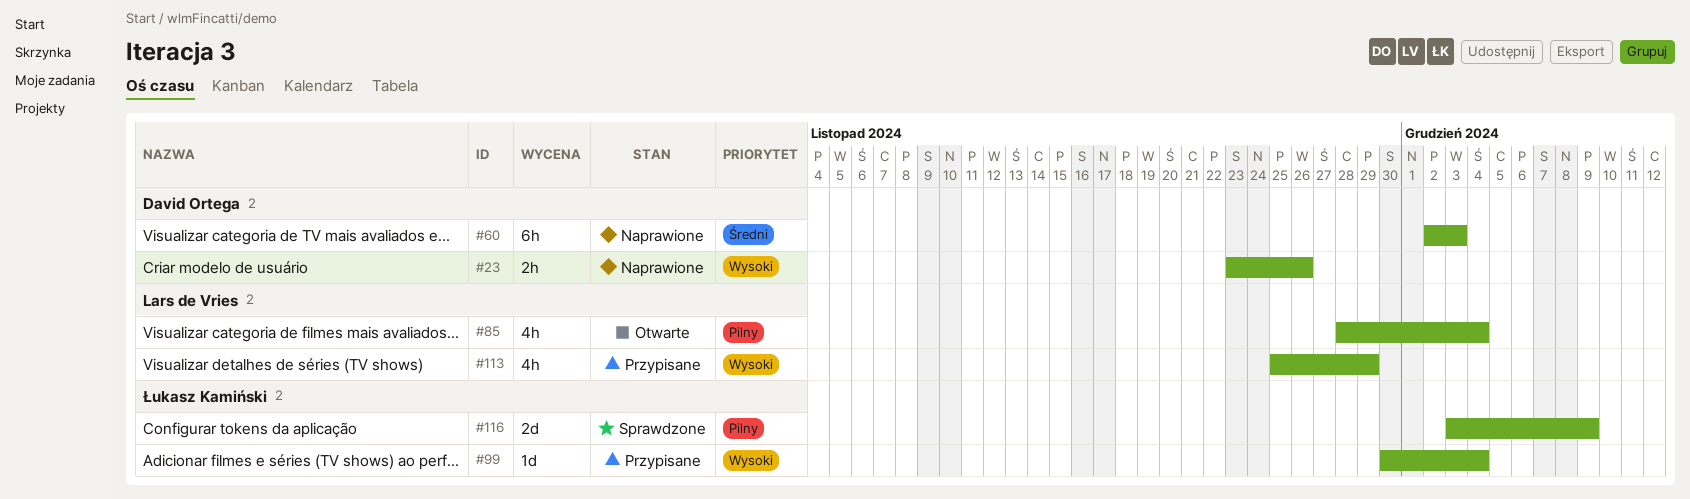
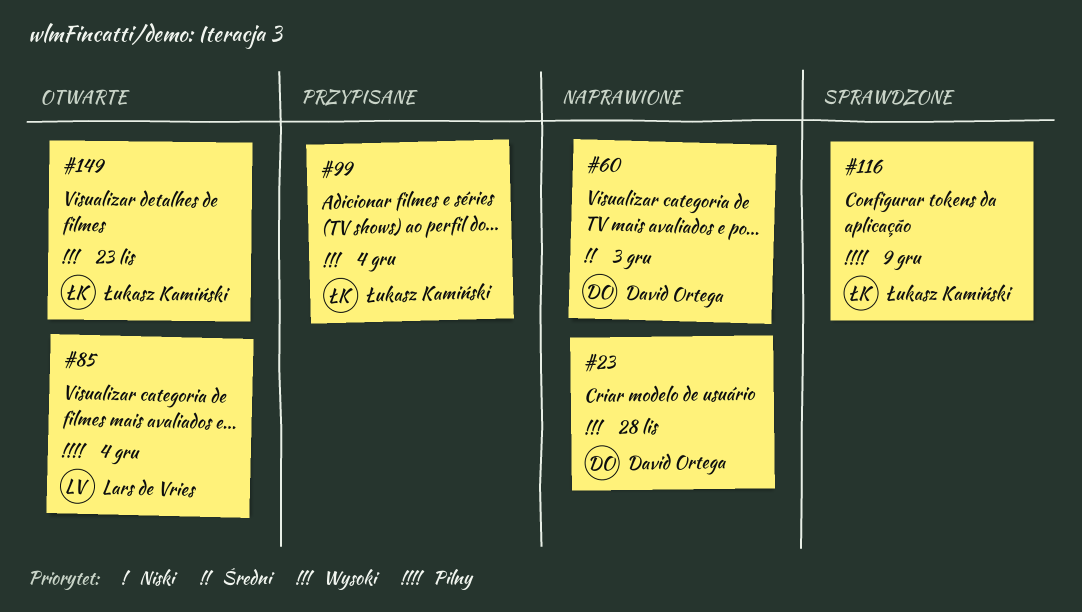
#23, due: Nov 26 -> Nov 28
#113: present -> none
#149: none -> present

